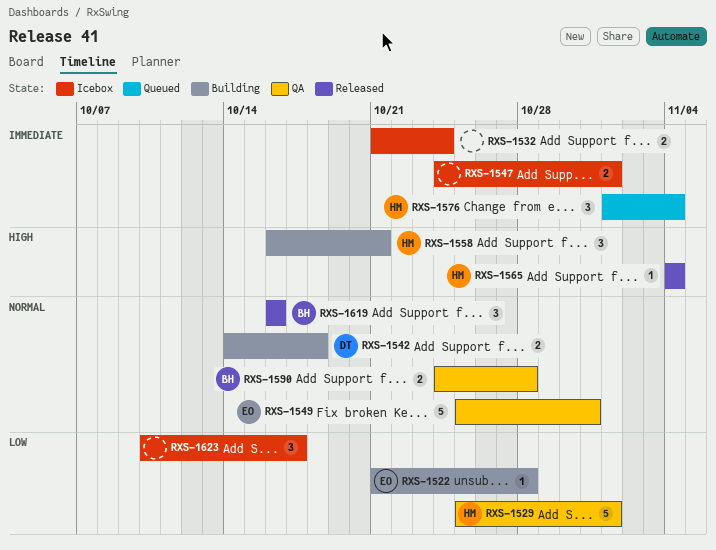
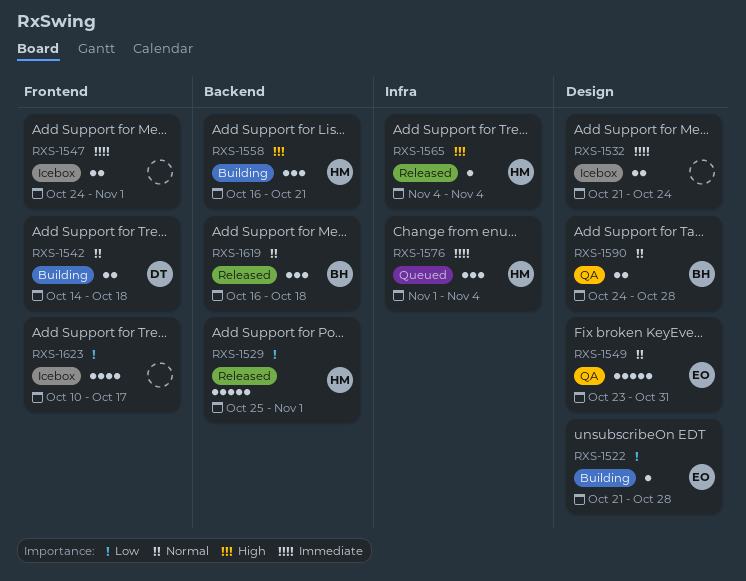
RXS-1529, status: QA -> Released
RXS-1549, start: Oct 25 -> Oct 23
RXS-1619, due: Oct 16 -> Oct 18
RXS-1623, estimate: 3 -> 4

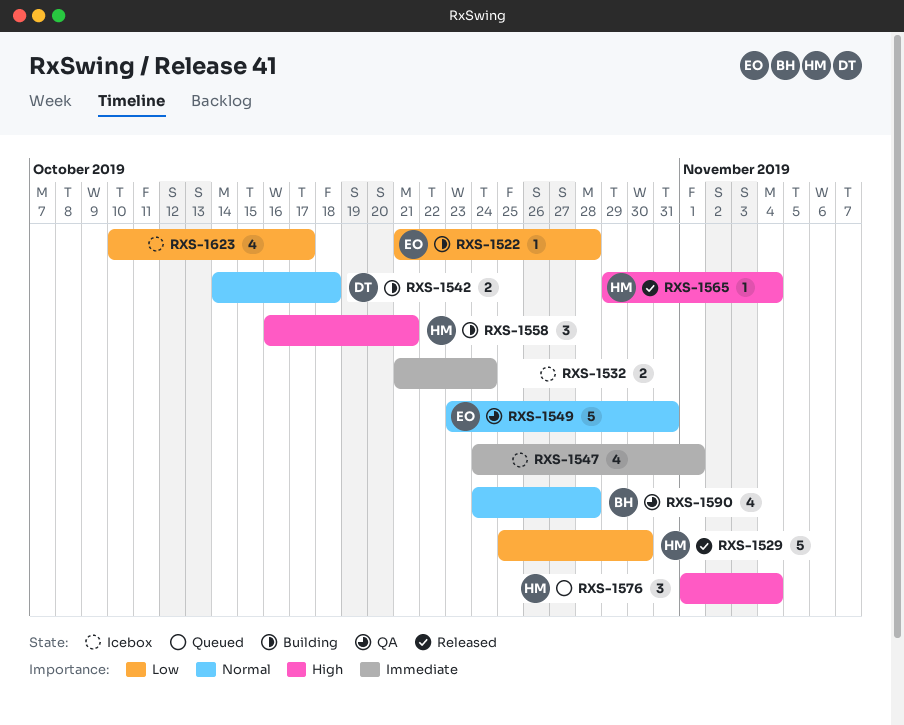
RXS-1529, due: Nov 1 -> Oct 30
RXS-1547, estimate: 2 -> 4
RXS-1565, start: Nov 4 -> Oct 29
RXS-1576, priority: Immediate -> High
RXS-1590, estimate: 2 -> 4
RXS-1619: present -> none

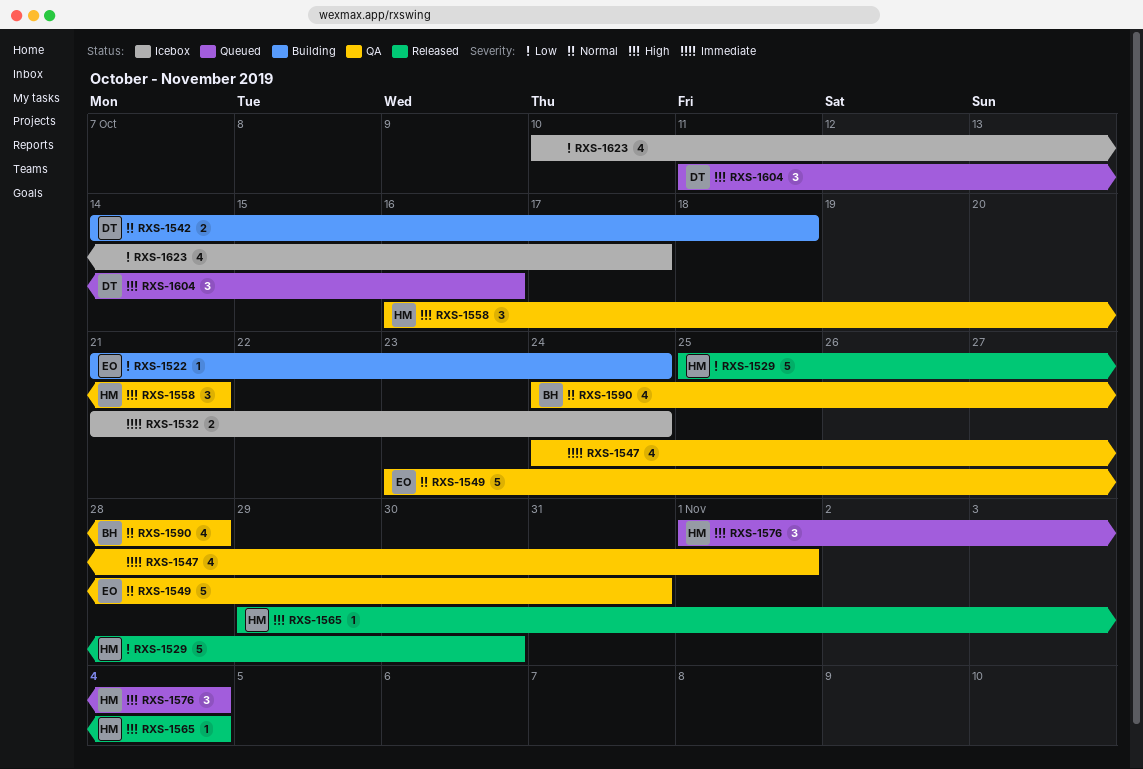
RXS-1522, due: Oct 28 -> Oct 24
RXS-1547, status: Icebox -> QA
RXS-1558, status: Building -> QA
RXS-1604: none -> present

